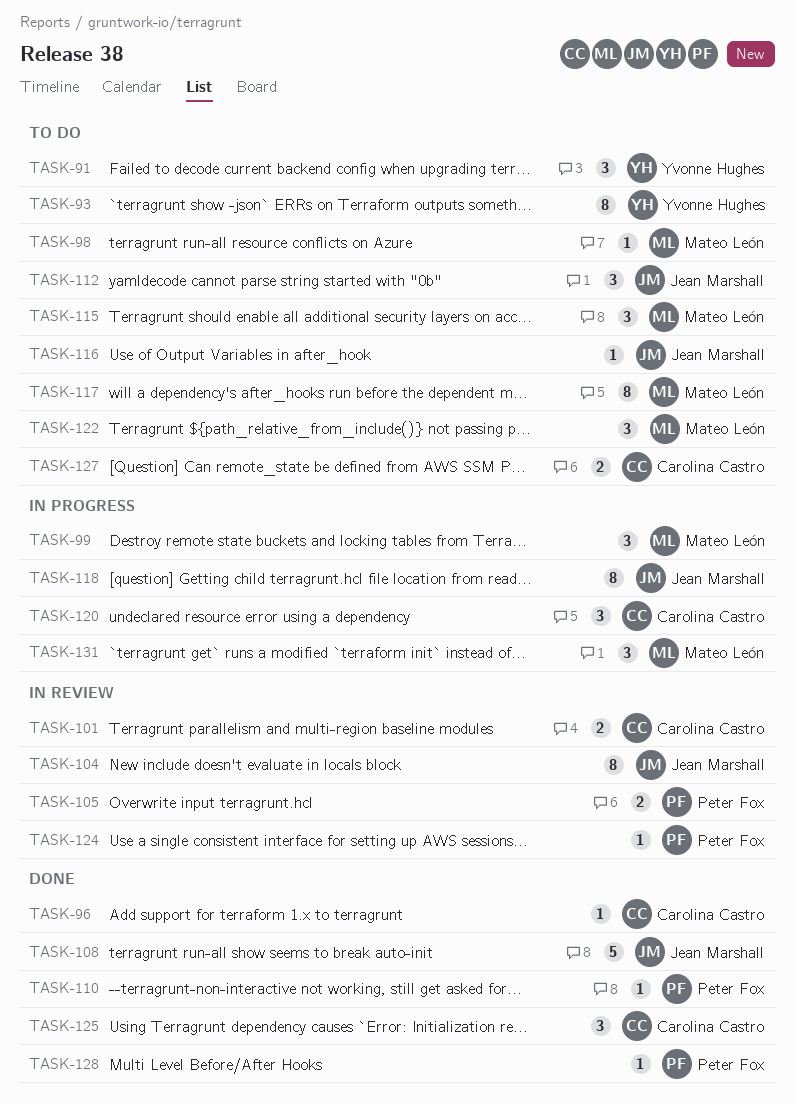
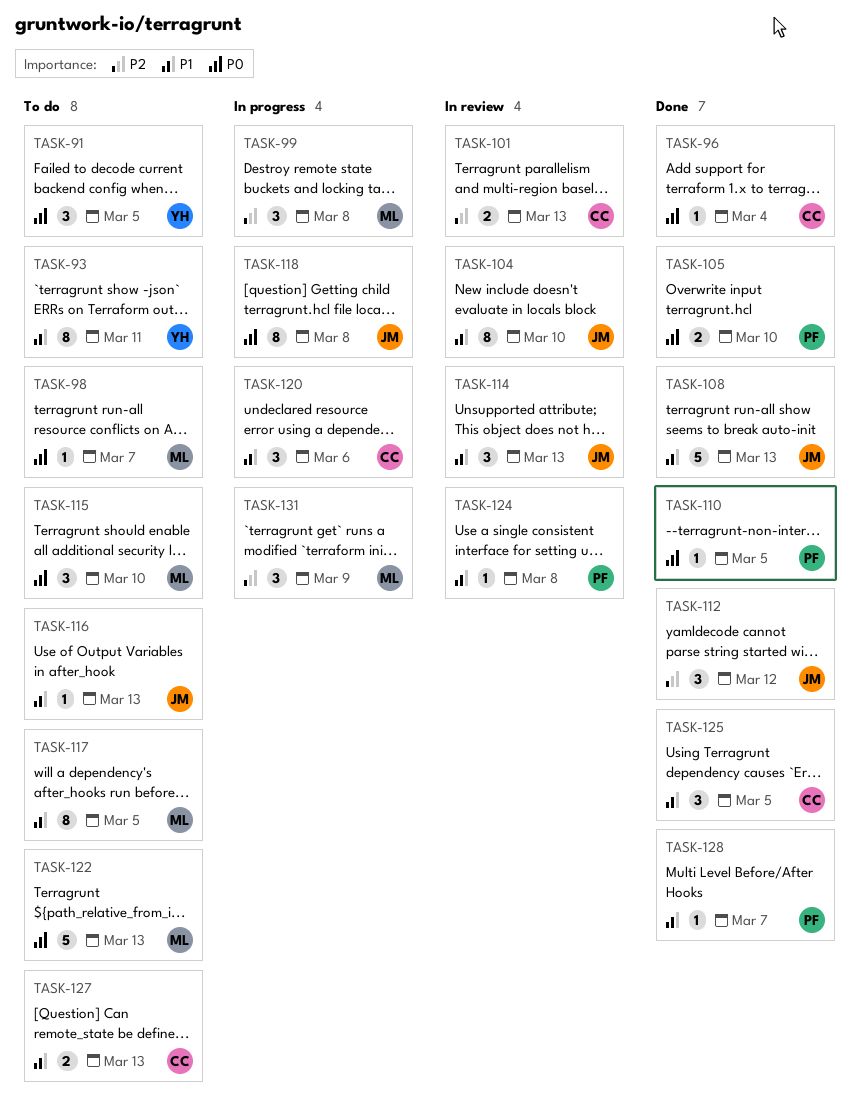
TASK-105, status: In review -> Done
TASK-112, status: To do -> Done
TASK-114: none -> present
TASK-122, estimate: 3 -> 5

